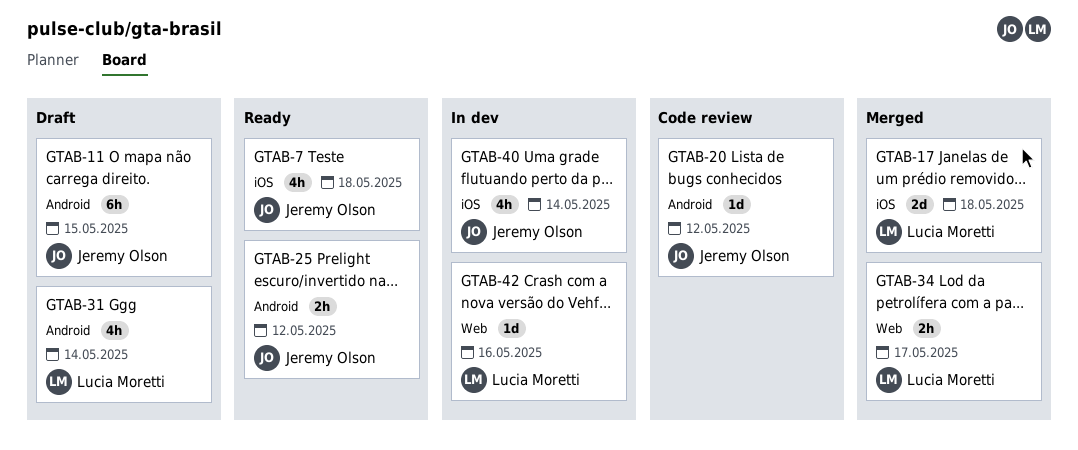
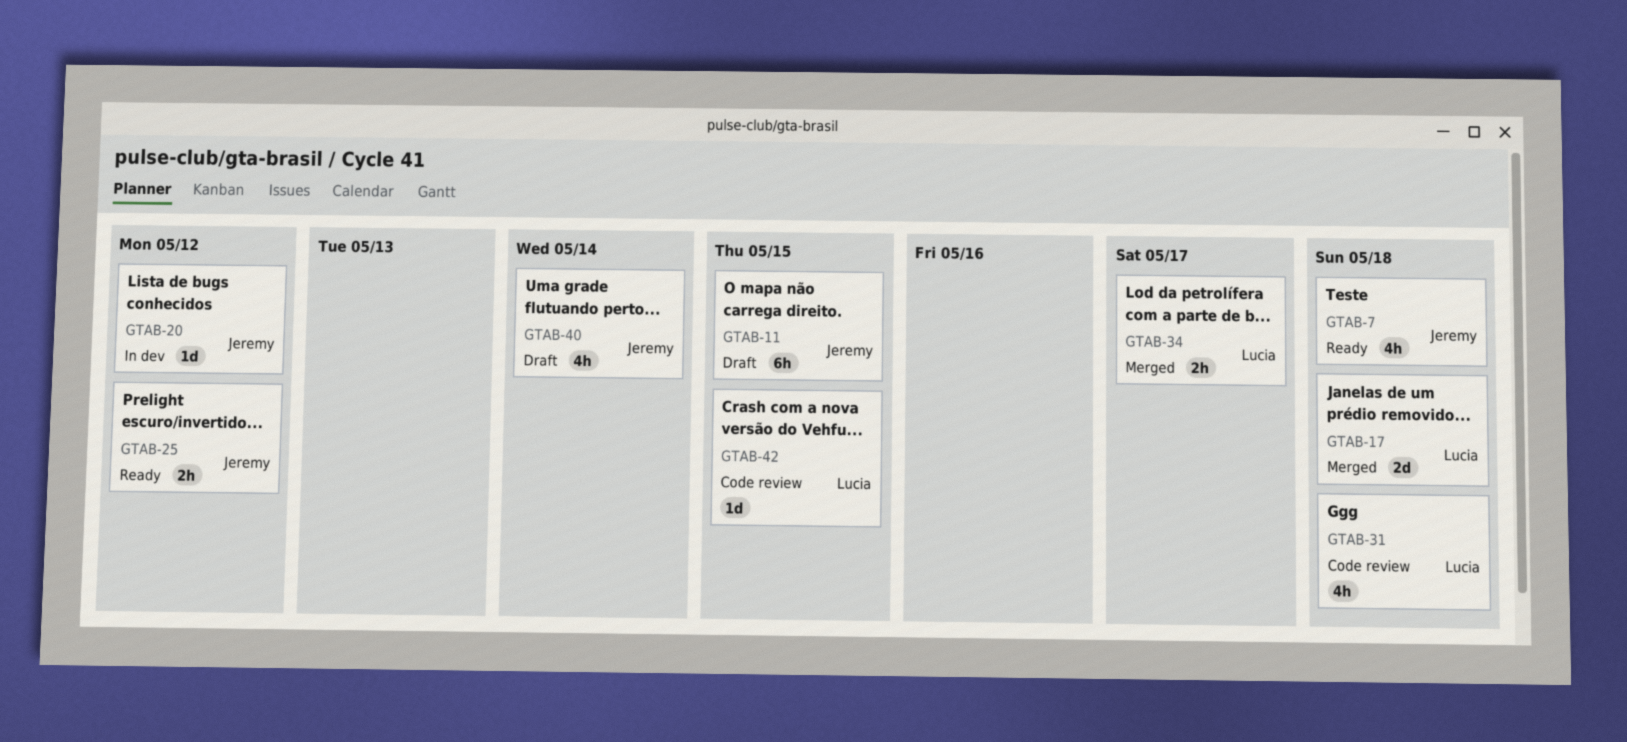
GTAB-20, status: Code review -> In dev
GTAB-31, status: Draft -> Code review
GTAB-31, due: May 14 -> May 18
GTAB-40, status: In dev -> Draft
GTAB-42, status: In dev -> Code review
GTAB-42, due: May 16 -> May 15

